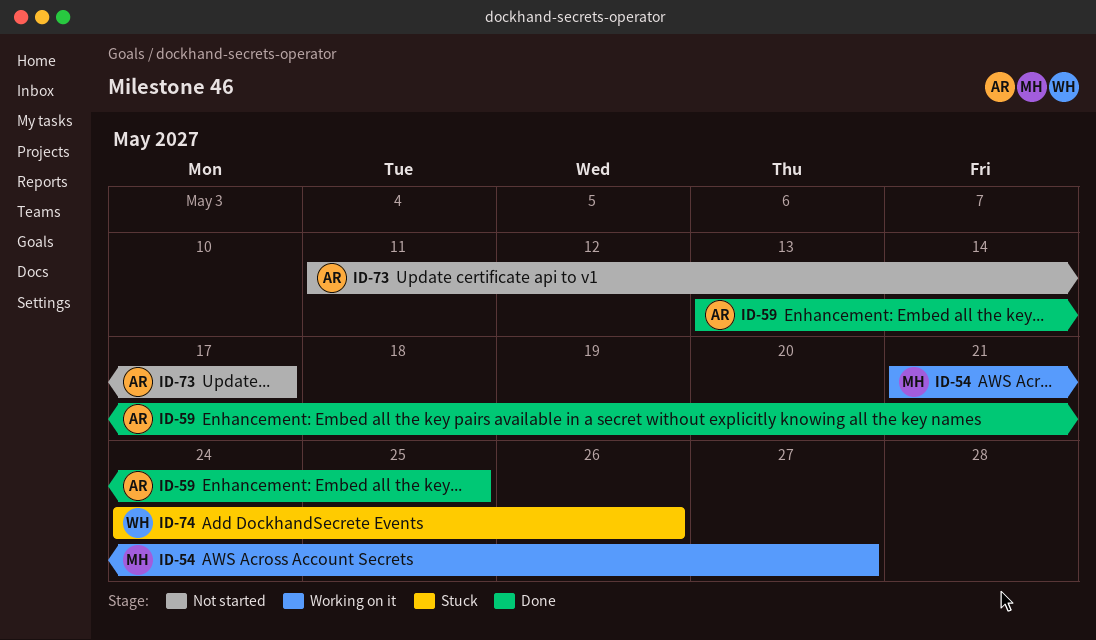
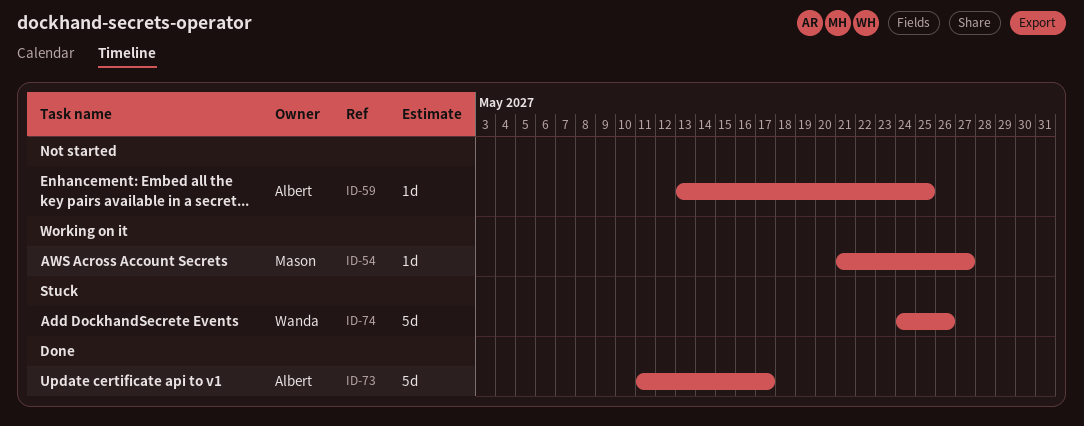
ID-59, status: Done -> Not started
ID-73, status: Not started -> Done

